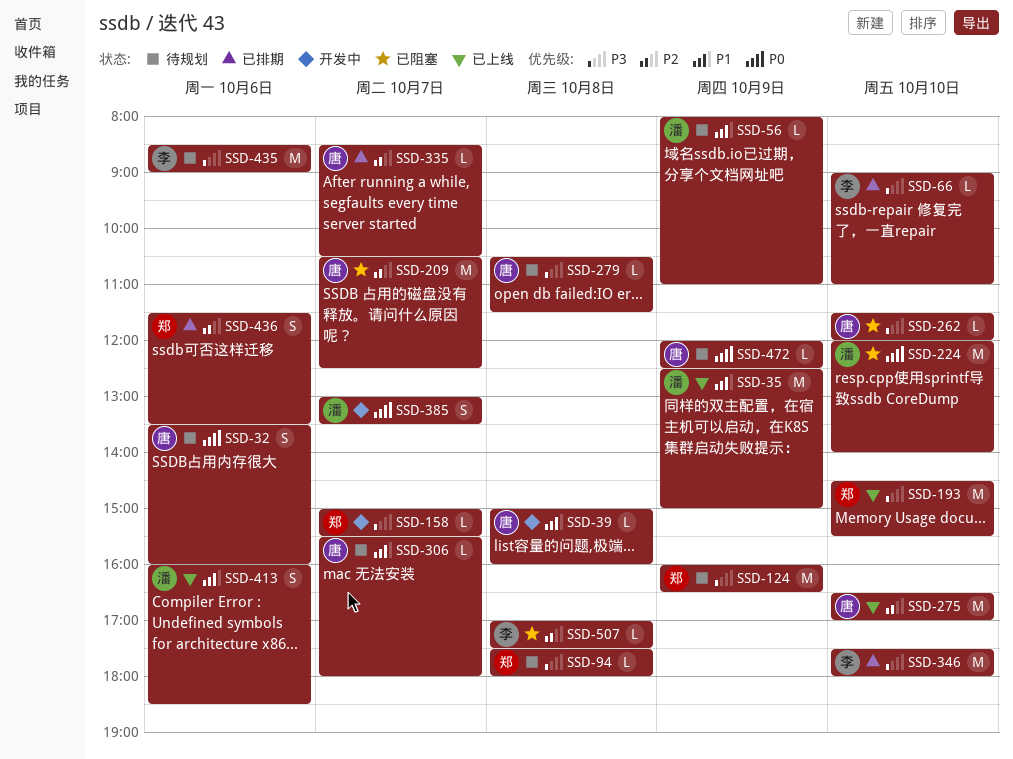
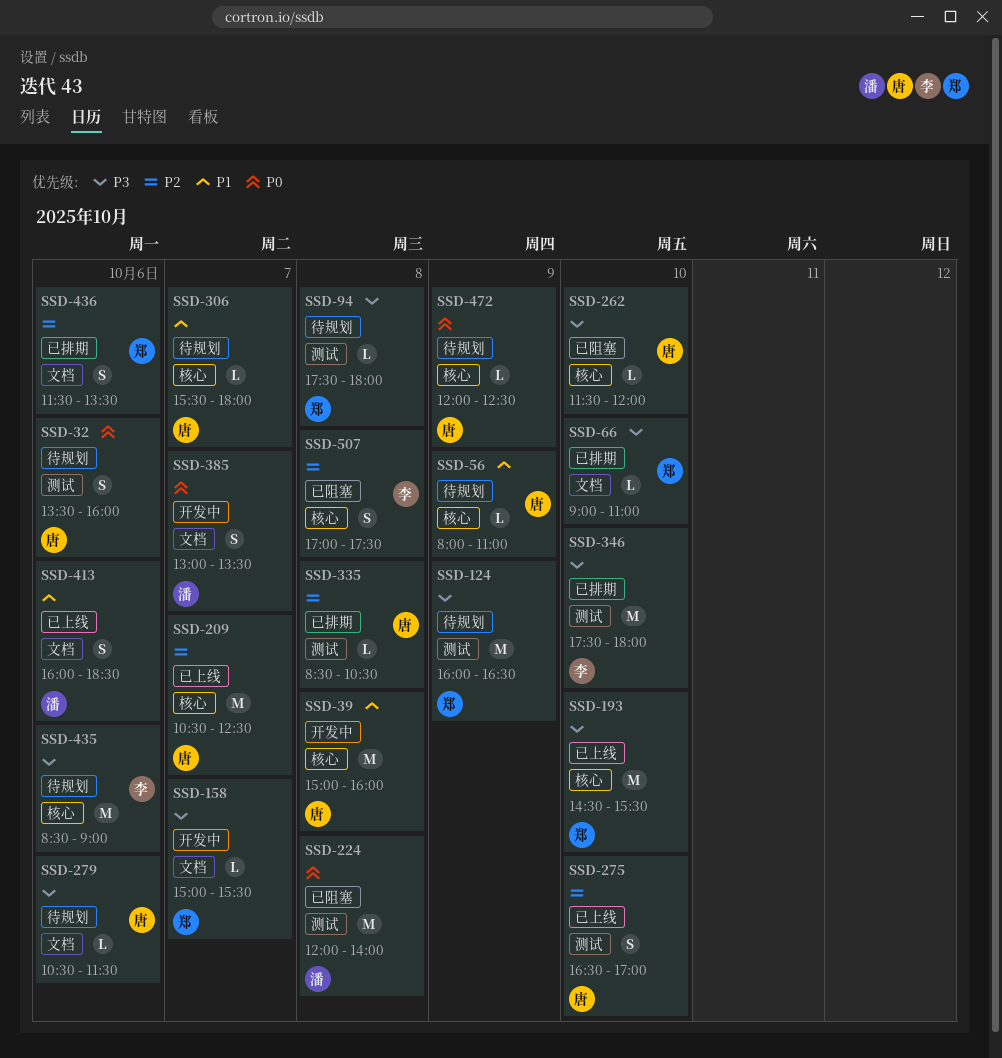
SSD-35: present -> none
SSD-39, estimate: L -> M
SSD-56, owner: 潘 -> 唐
SSD-66, owner: 李 -> 郑
SSD-209, status: 已阻塞 -> 已上线
SSD-224, day: Oct 10 -> Oct 8
SSD-275, estimate: M -> S
SSD-279, day: Oct 8 -> Oct 6
SSD-335, day: Oct 7 -> Oct 8
SSD-507, estimate: L -> S

